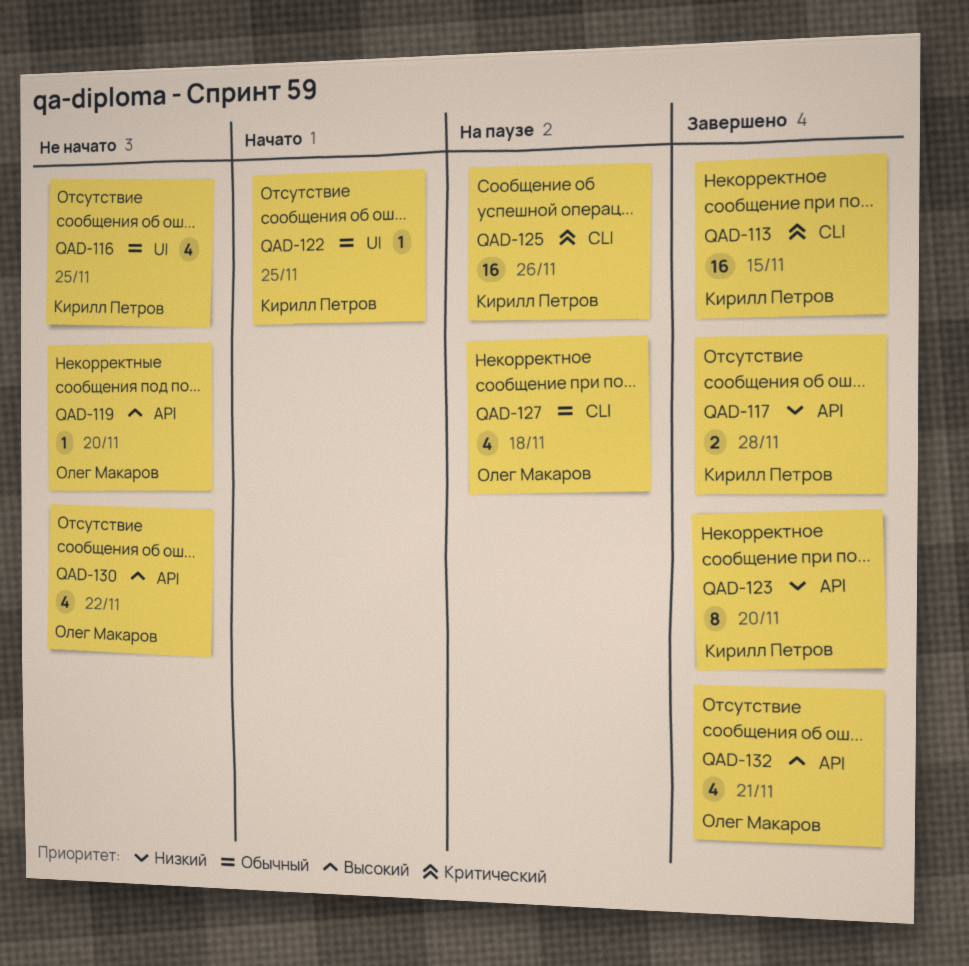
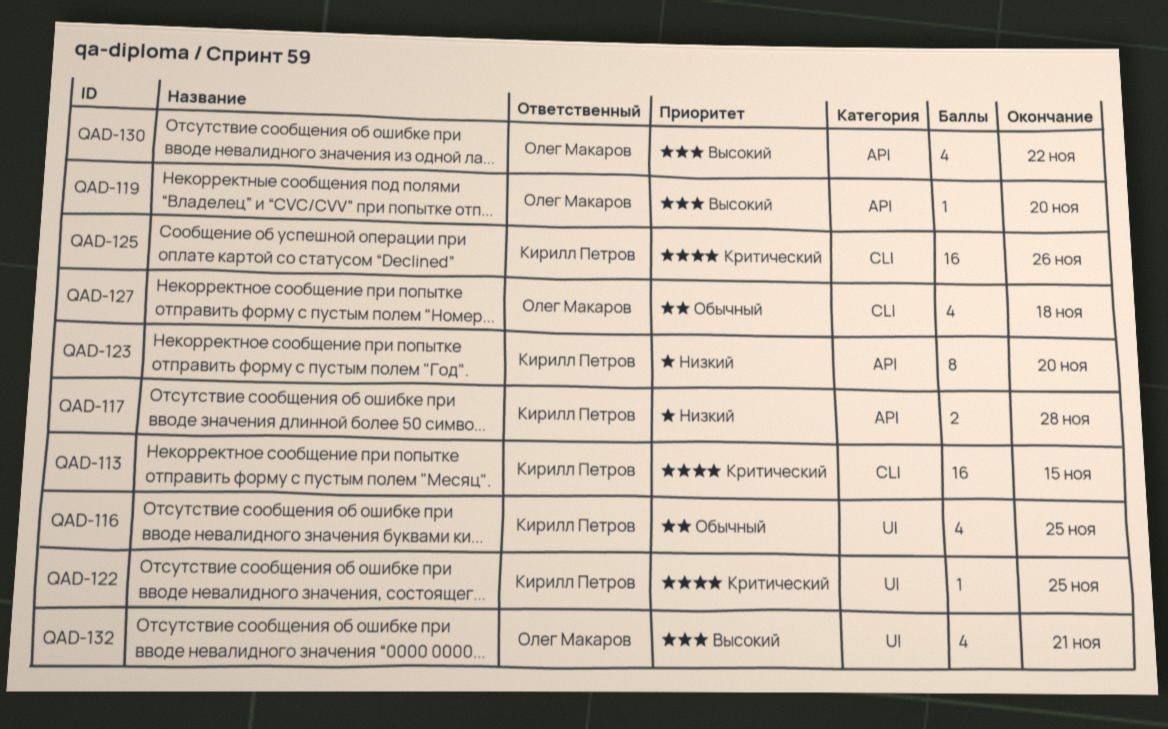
QAD-122, priority: Обычный -> Критический
QAD-132, label: API -> UI

